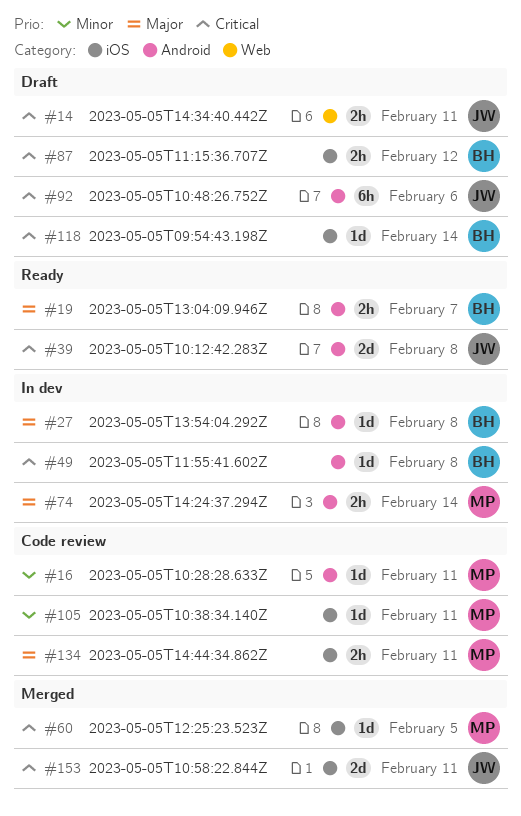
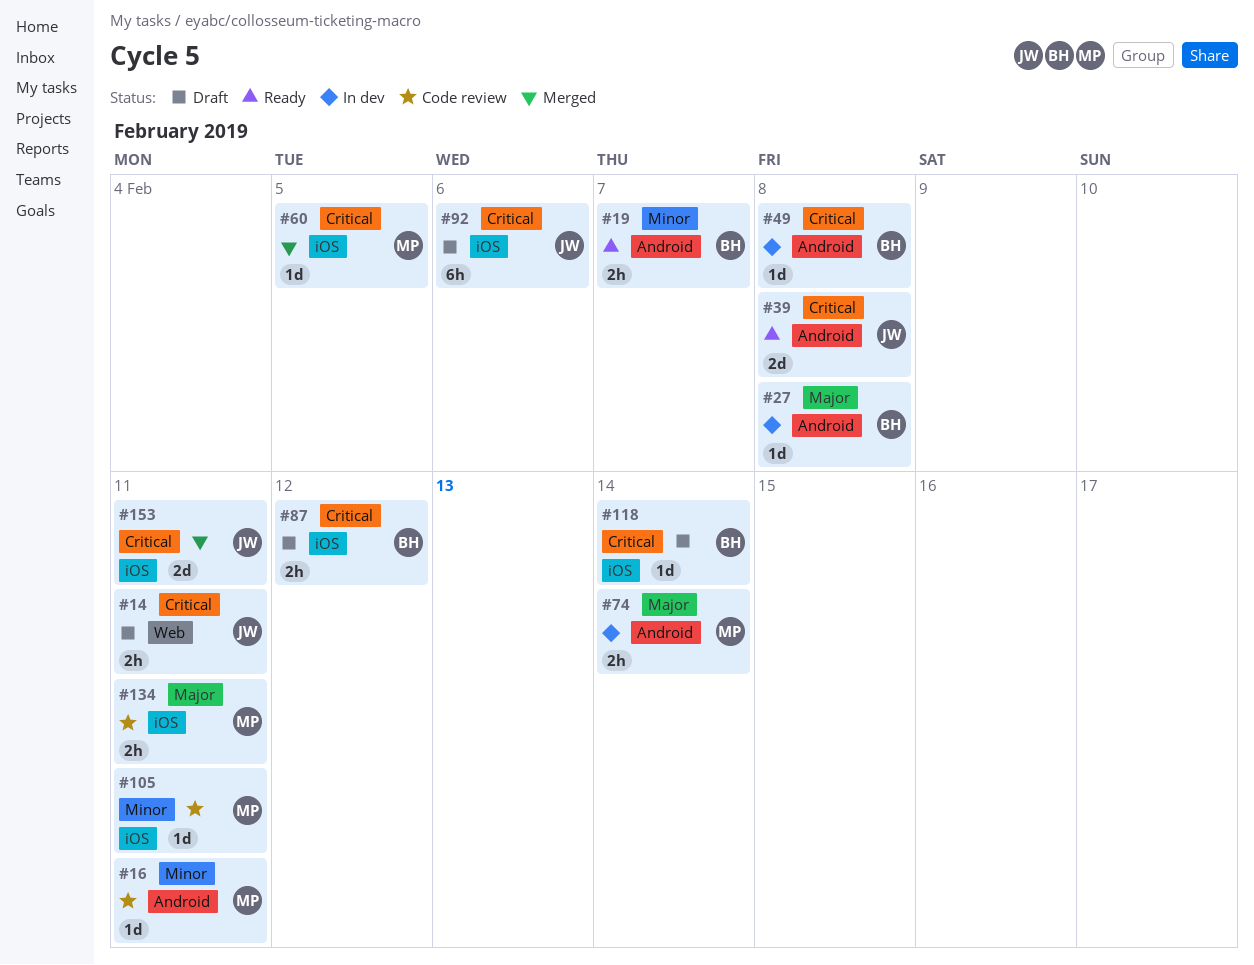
#19, priority: Major -> Minor
#92, label: Android -> iOS

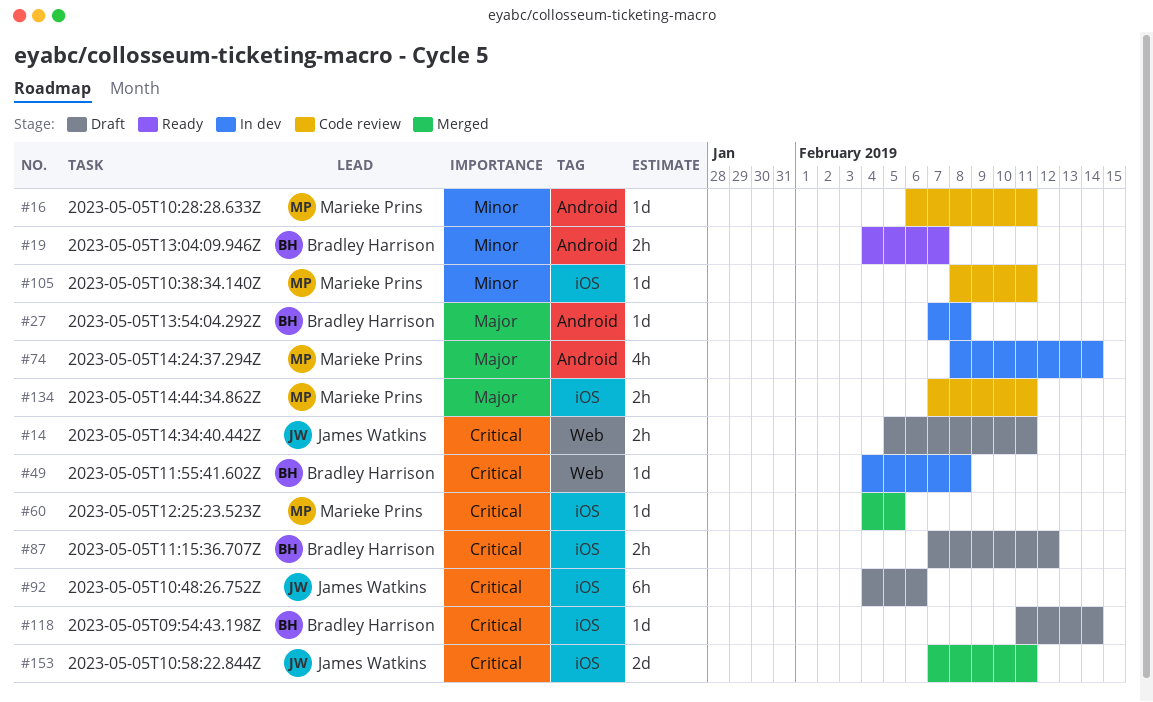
#39: present -> none
#49, label: Android -> Web
#74, estimate: 2h -> 4h

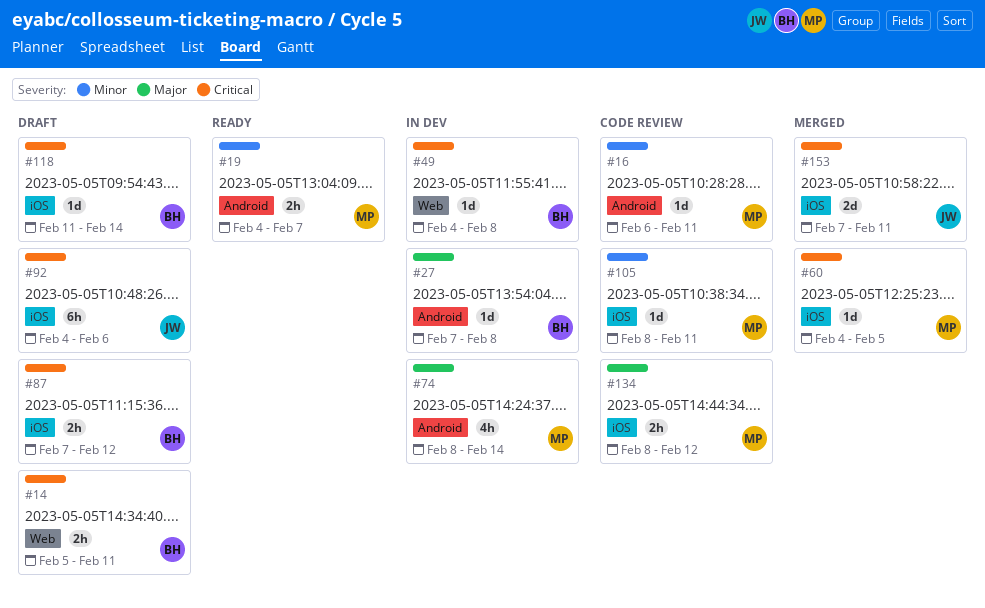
#14, owner: James Watkins -> Bradley Harrison
#19, owner: Bradley Harrison -> Marieke Prins
#134, start: Feb 7 -> Feb 8
#134, due: Feb 11 -> Feb 12

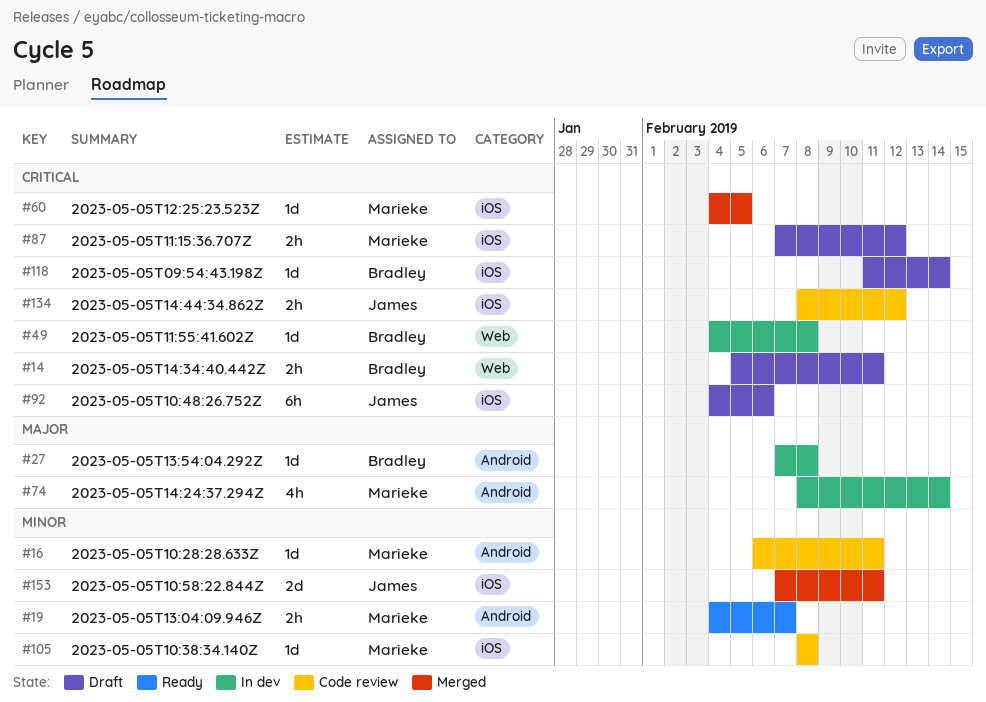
#87, owner: Bradley -> Marieke
#105, due: Feb 11 -> Feb 8
#134, owner: Marieke -> James
#134, priority: Major -> Critical
#153, priority: Critical -> Minor

